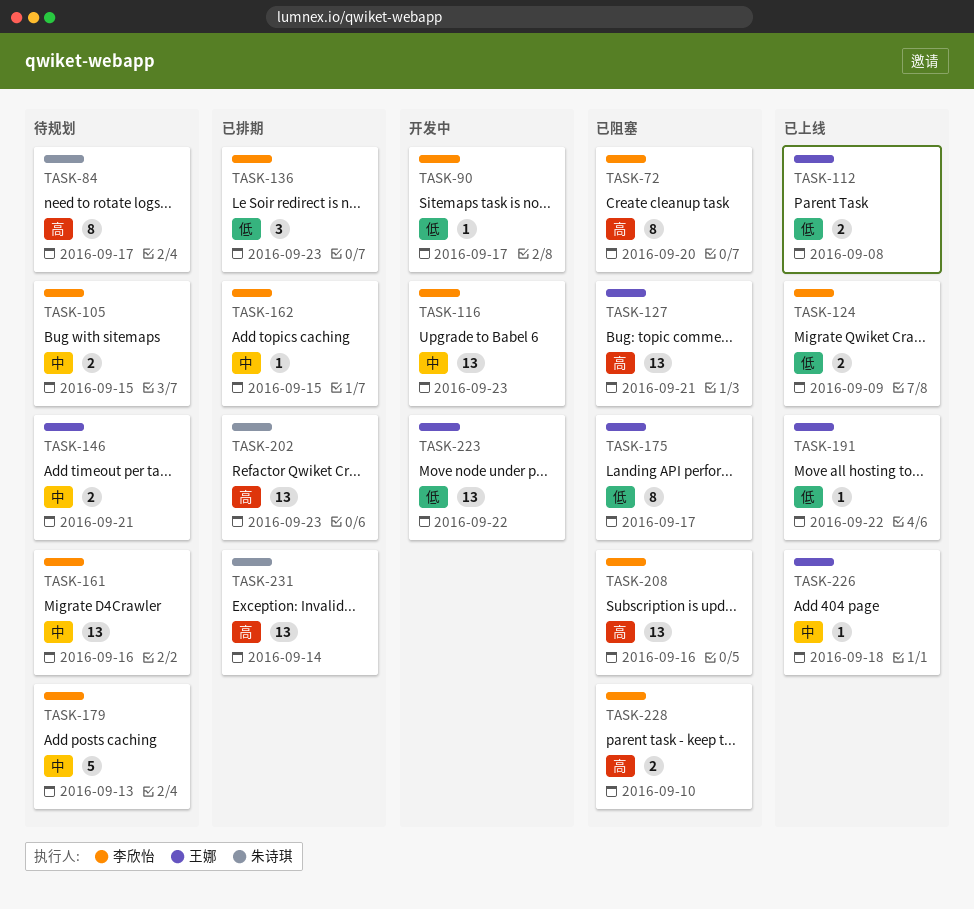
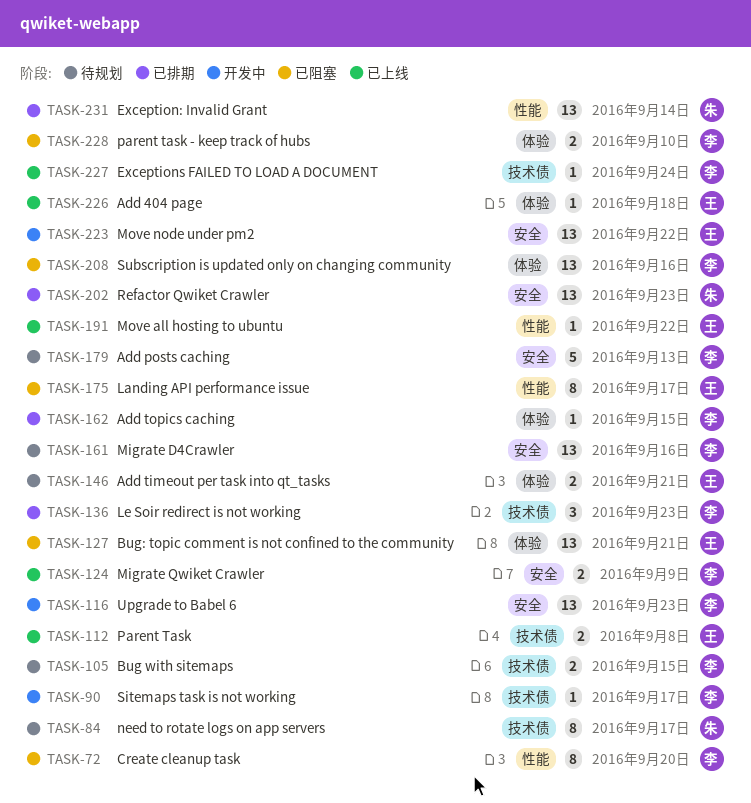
TASK-227: none -> present

